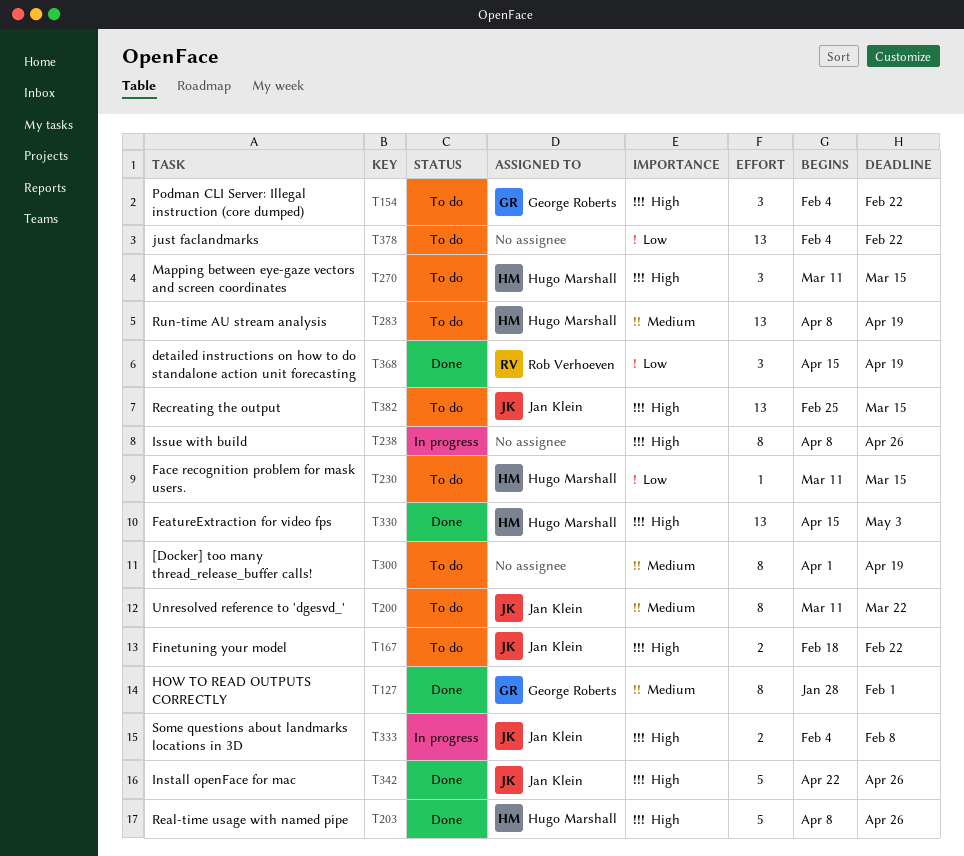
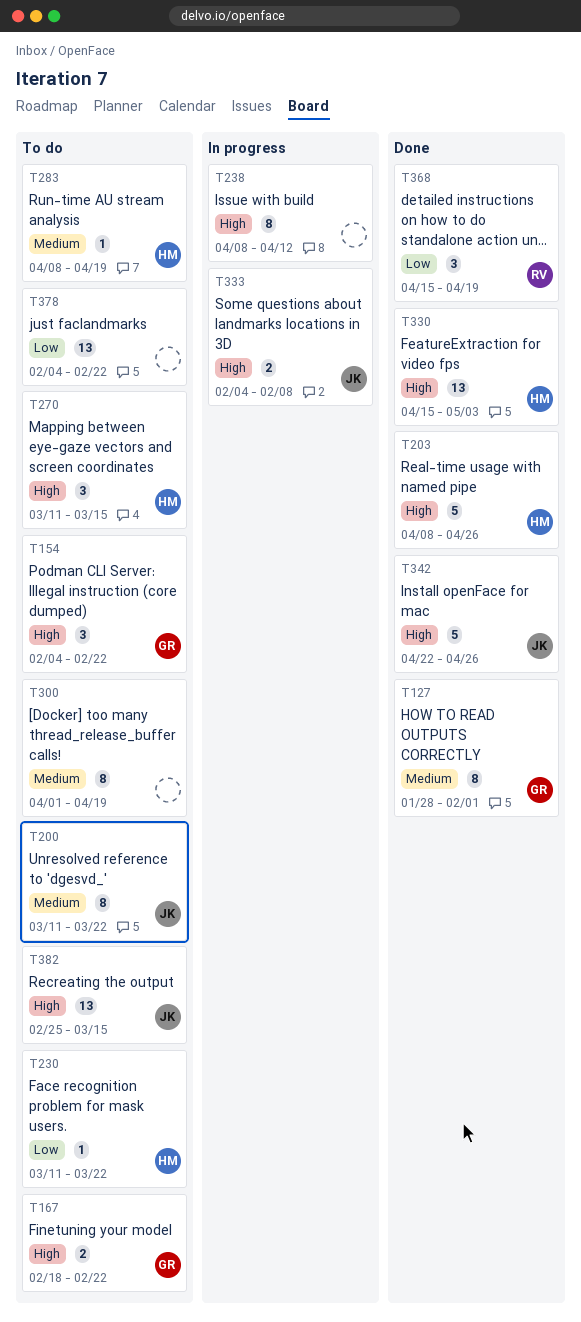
T167, owner: Jan Klein -> George Roberts
T230, due: Mar 15 -> Mar 22
T238, due: Apr 26 -> Apr 12
T283, estimate: 13 -> 1

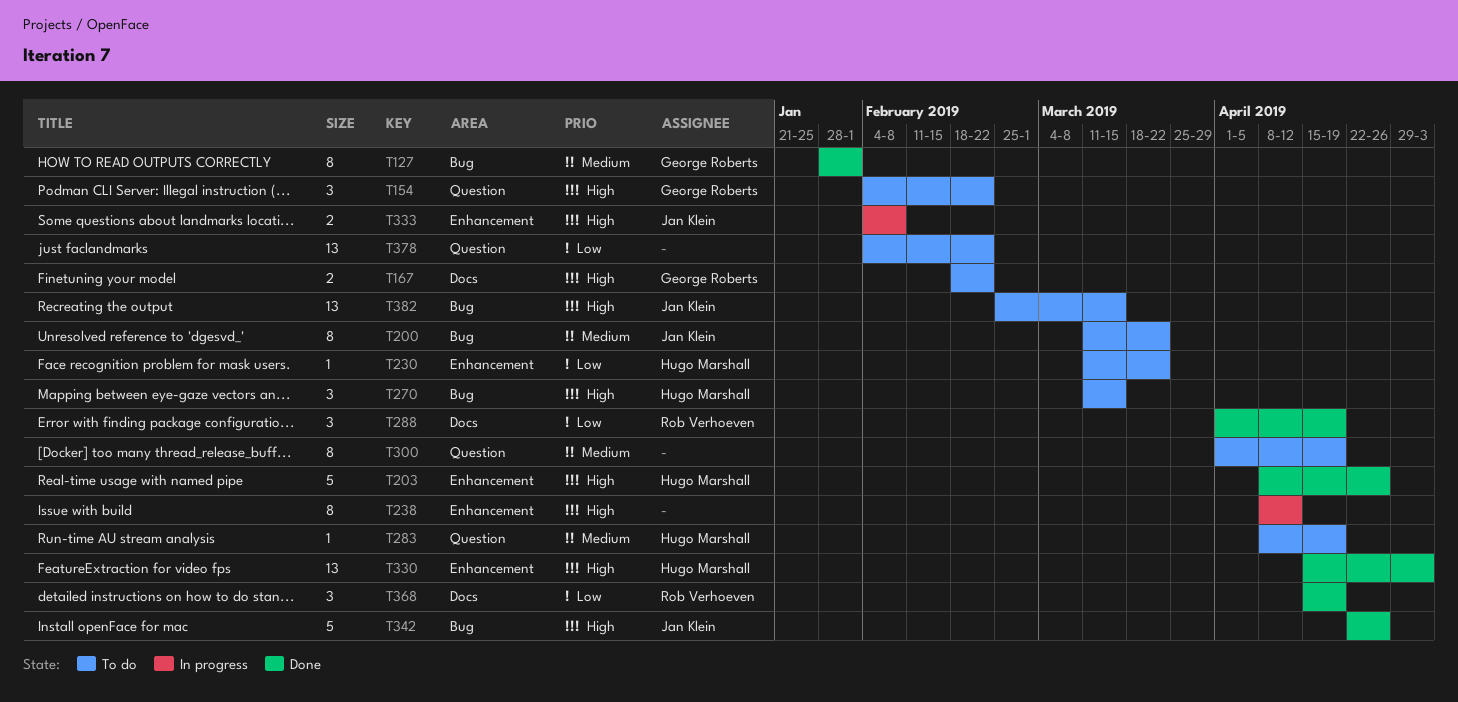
T288: none -> present

